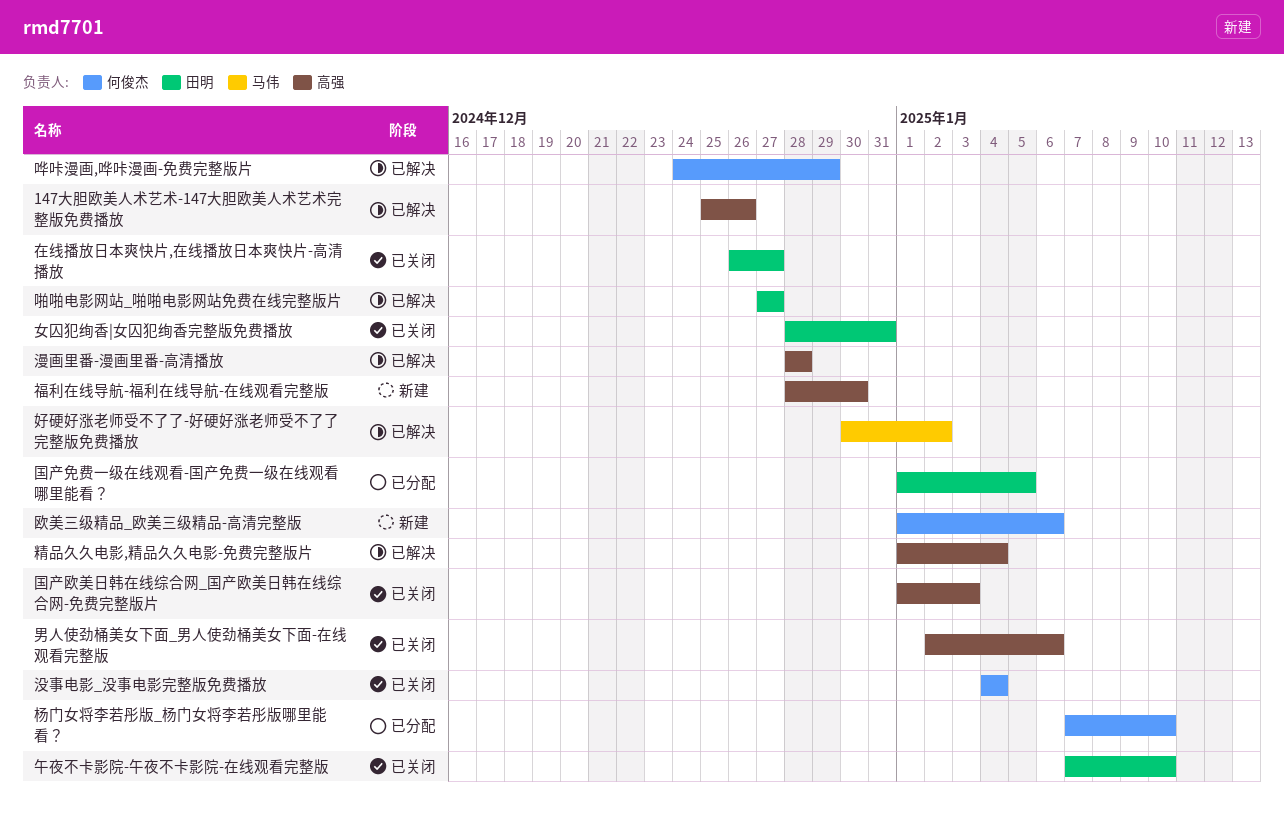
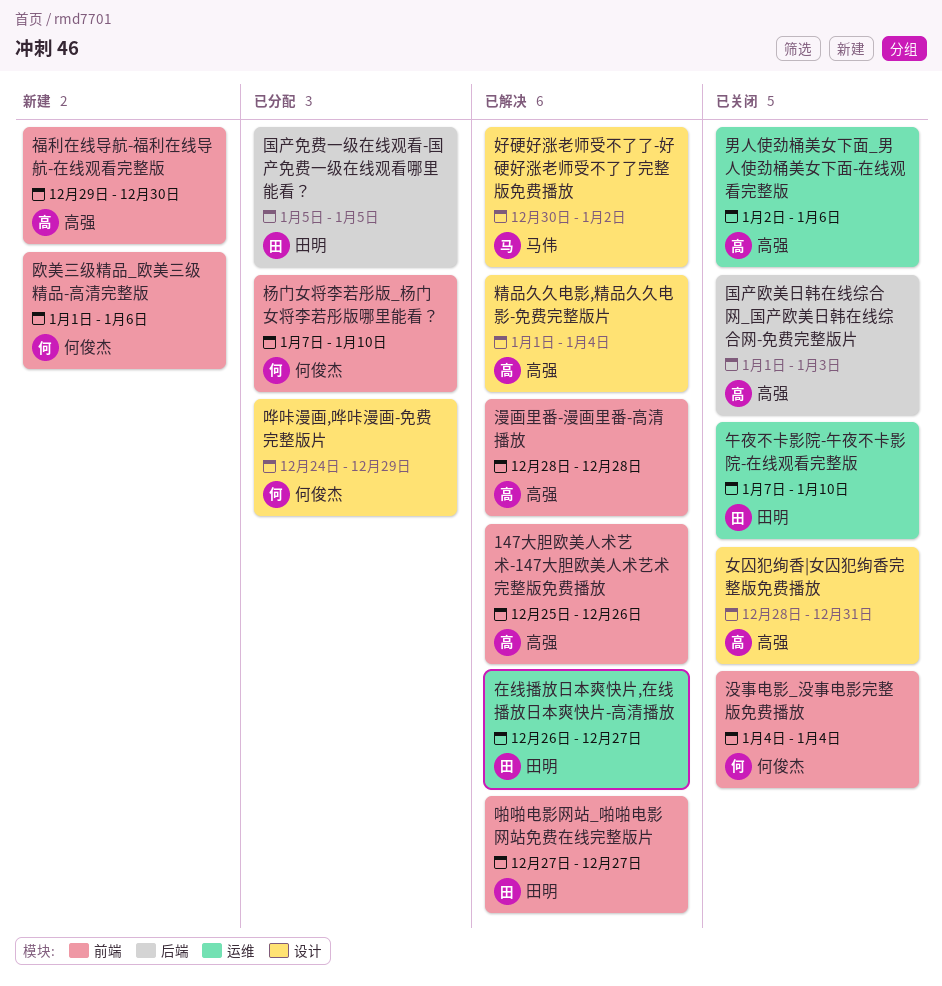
哗咔漫画,哗咔漫画-免费完整版片, status: 已解决 -> 已分配
国产免费一级在线观看-国产免费一级在线观看哪里能看？, start: Jan 1 -> Jan 5
在线播放日本爽快片,在线播放日本爽快片-高清播放, status: 已关闭 -> 已解决
女囚犯绚香|女囚犯绚香完整版免费播放, owner: 田明 -> 高强
福利在线导航-福利在线导航-在线观看完整版, start: Dec 28 -> Dec 29

